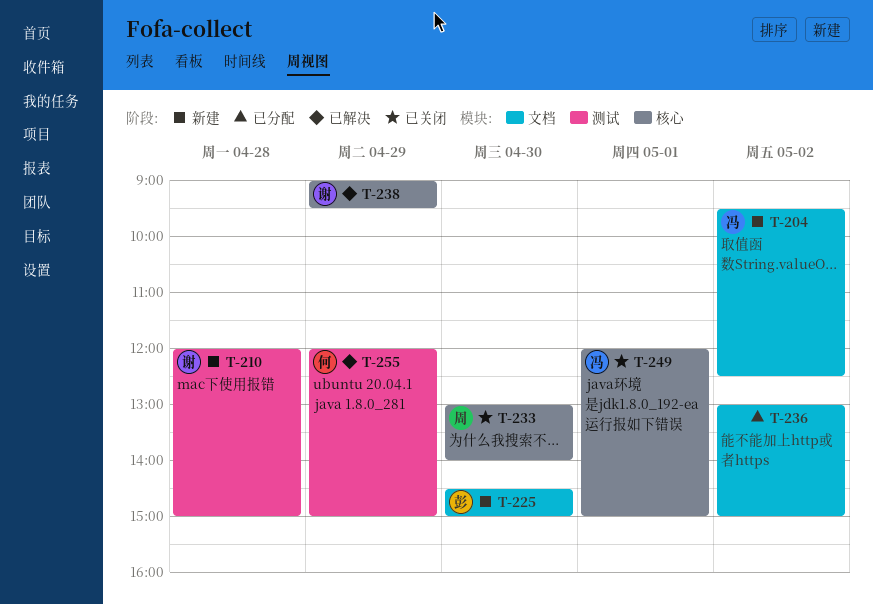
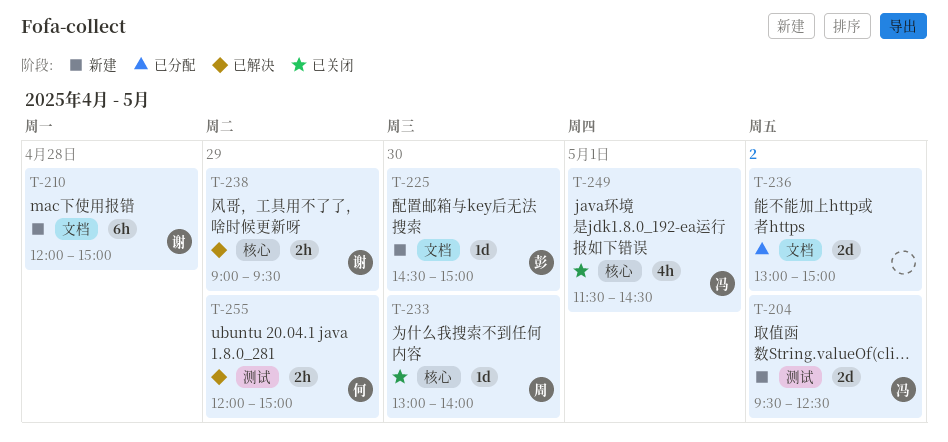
T-204, label: 文档 -> 测试
T-210, label: 测试 -> 文档
T-249, begins: 12:00 -> 11:30
T-249, ends: 15:00 -> 14:30

